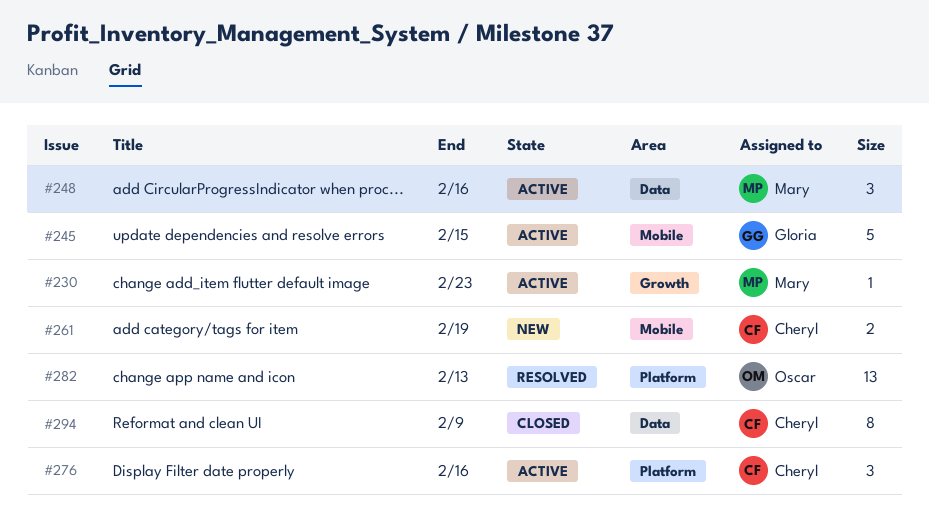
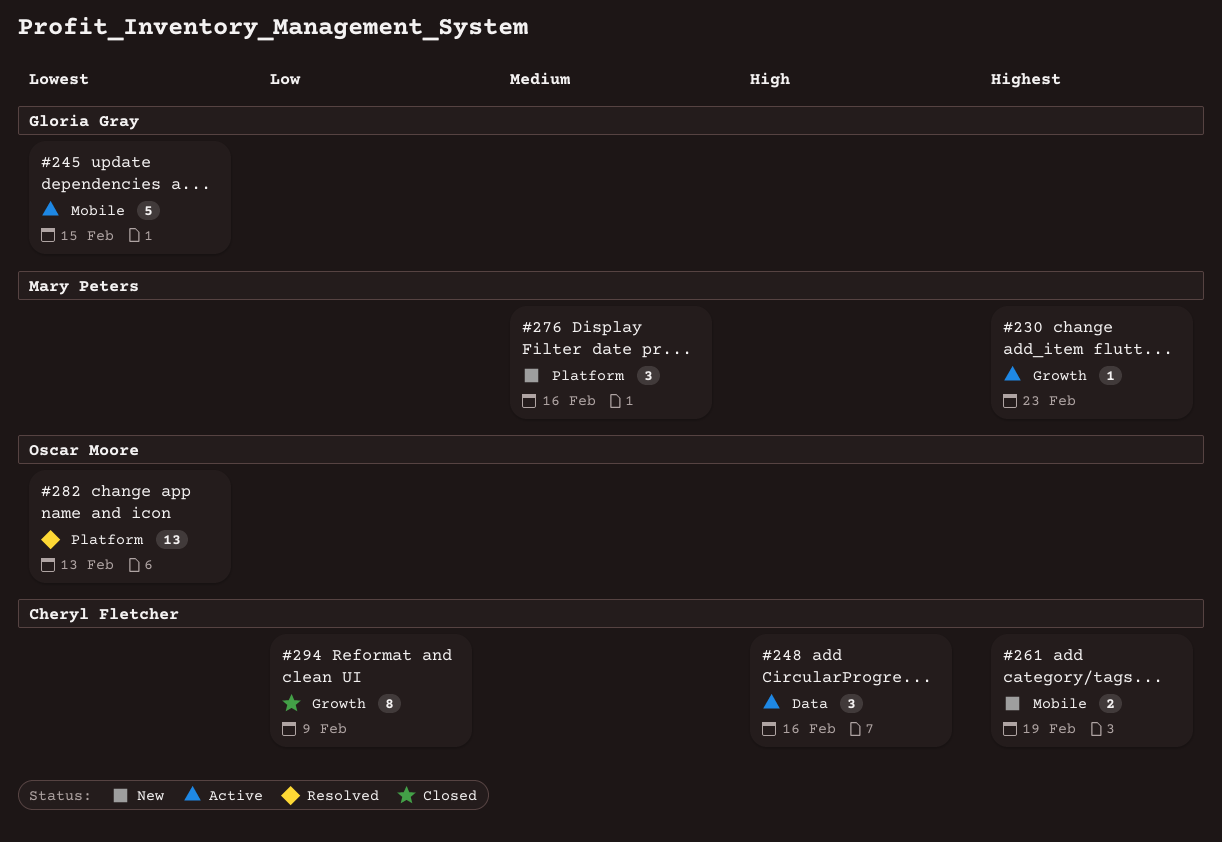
#248, owner: Mary Peters -> Cheryl Fletcher
#276, status: Active -> New
#276, owner: Cheryl Fletcher -> Mary Peters
#294, label: Data -> Growth

